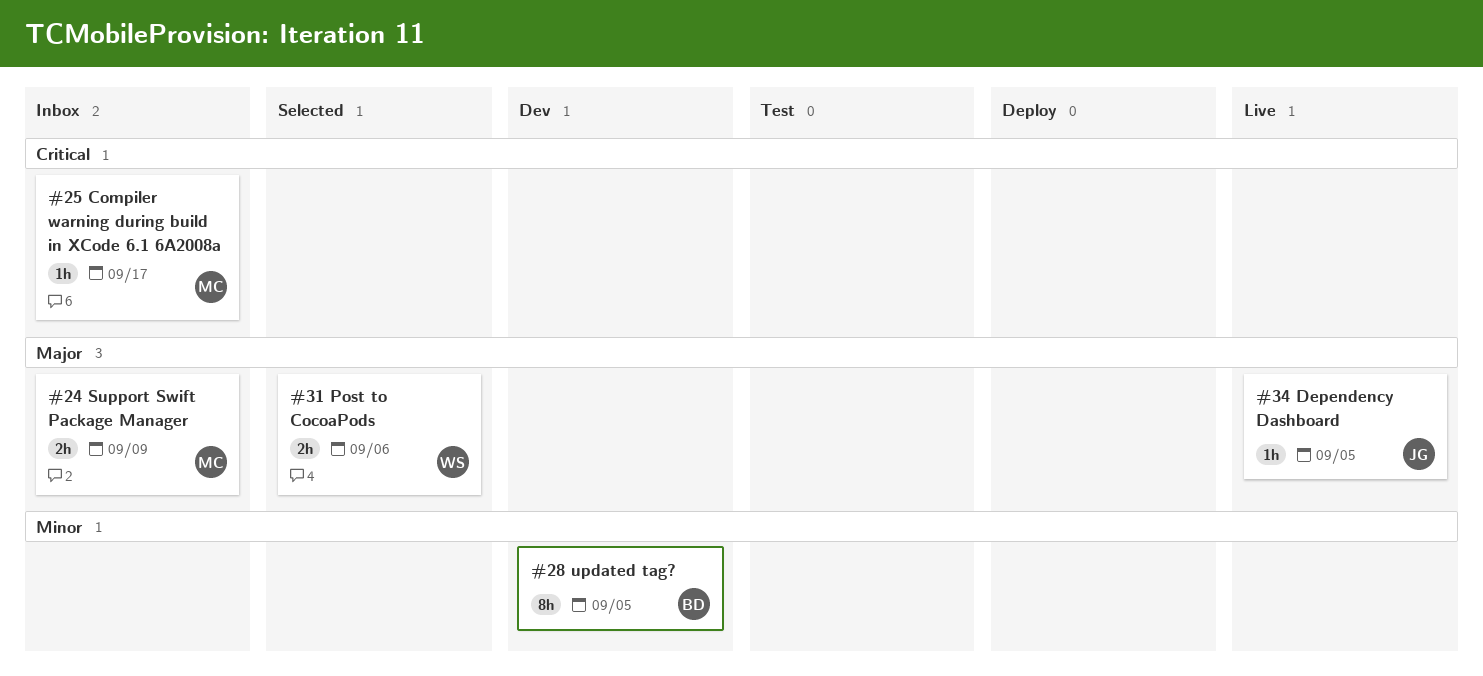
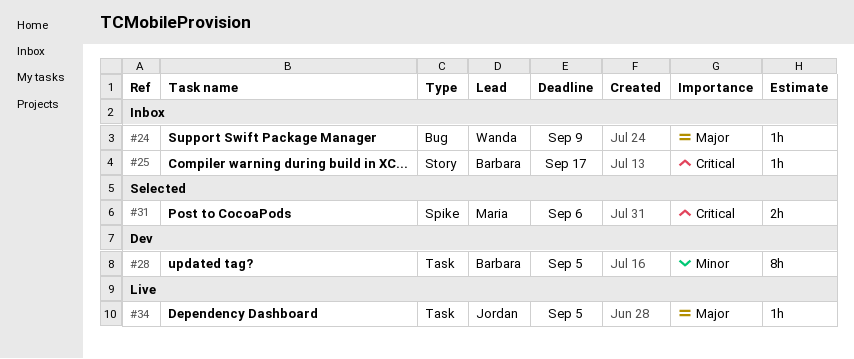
#24, owner: Maria -> Wanda
#24, estimate: 2h -> 1h
#25, owner: Maria -> Barbara
#31, owner: Wanda -> Maria
#31, priority: Major -> Critical

